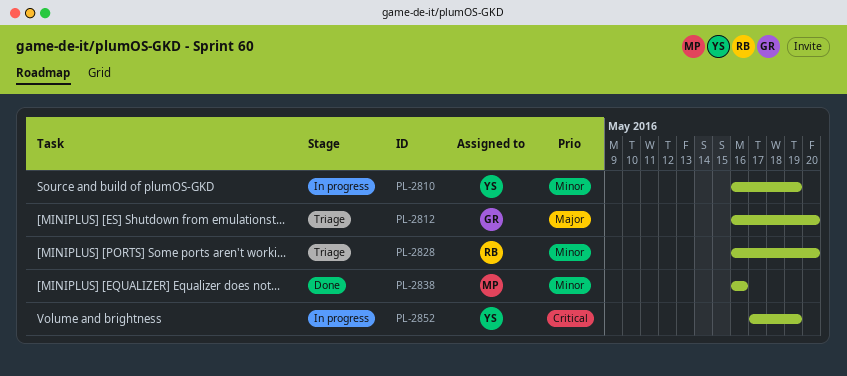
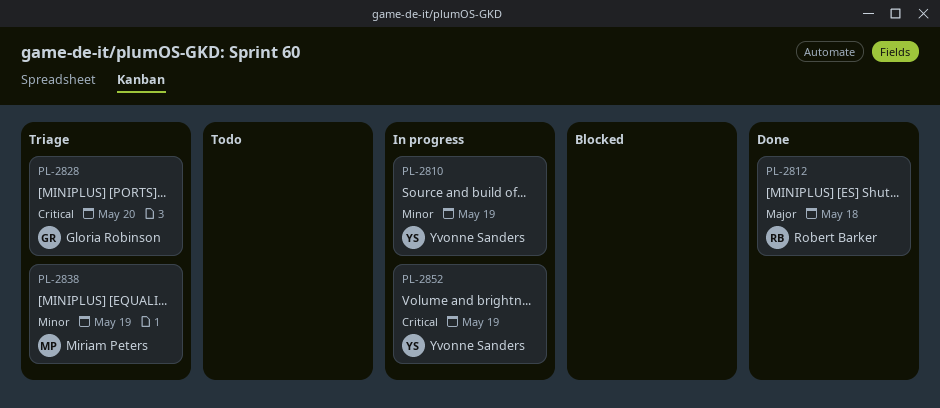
PL-2812, status: Triage -> Done
PL-2812, owner: Gloria Robinson -> Robert Barker
PL-2812, due: May 20 -> May 18
PL-2828, owner: Robert Barker -> Gloria Robinson
PL-2828, priority: Minor -> Critical
PL-2838, status: Done -> Triage
PL-2838, due: May 16 -> May 19

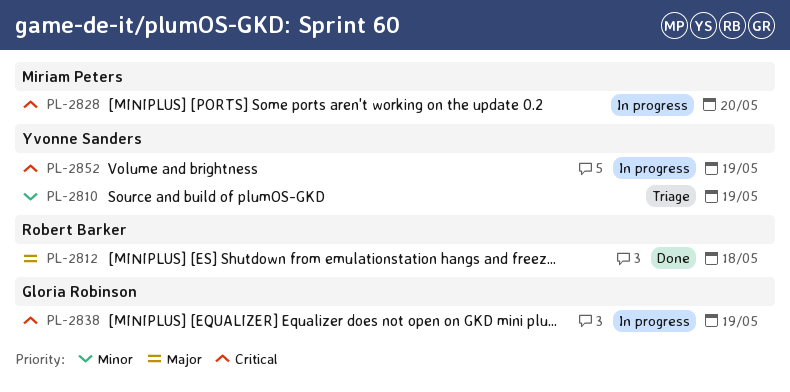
PL-2810, status: In progress -> Triage
PL-2828, status: Triage -> In progress
PL-2828, owner: Gloria Robinson -> Miriam Peters
PL-2838, status: Triage -> In progress
PL-2838, owner: Miriam Peters -> Gloria Robinson
PL-2838, priority: Minor -> Critical

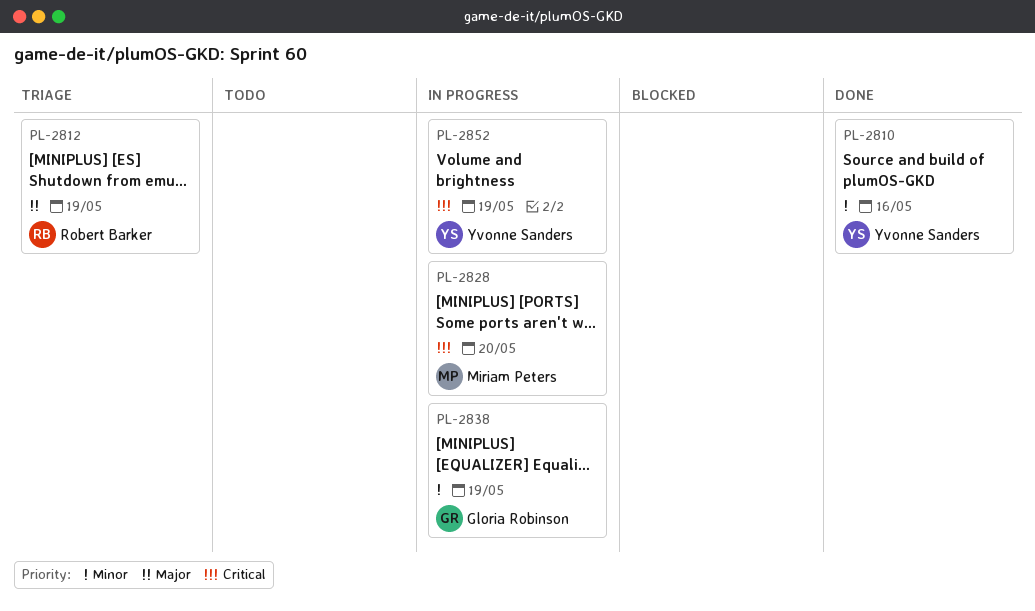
PL-2810, status: Triage -> Done
PL-2810, due: May 19 -> May 16
PL-2812, status: Done -> Triage
PL-2812, due: May 18 -> May 19
PL-2838, priority: Critical -> Minor

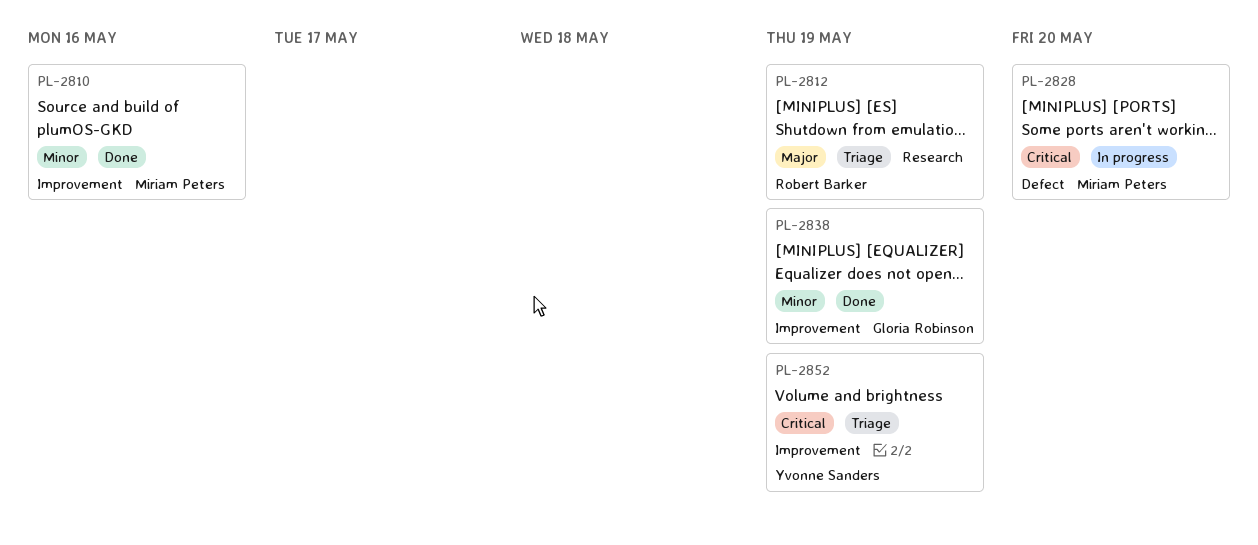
PL-2810, owner: Yvonne Sanders -> Miriam Peters
PL-2838, status: In progress -> Done
PL-2852, status: In progress -> Triage

